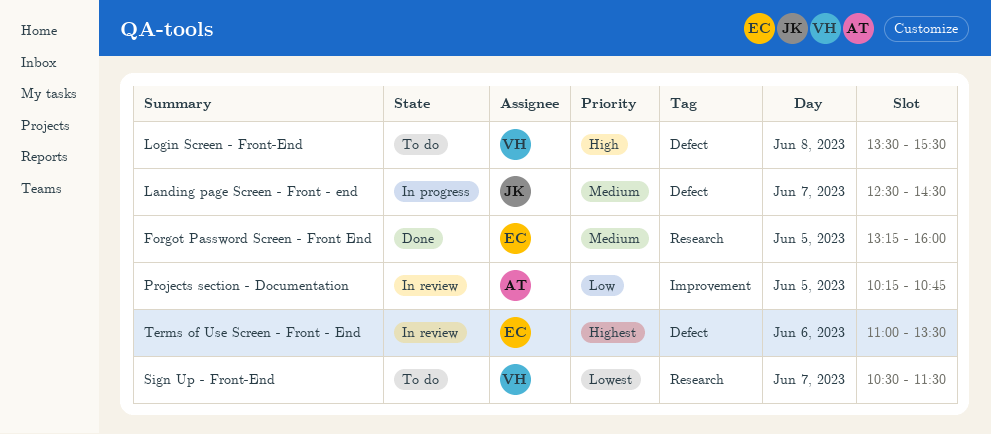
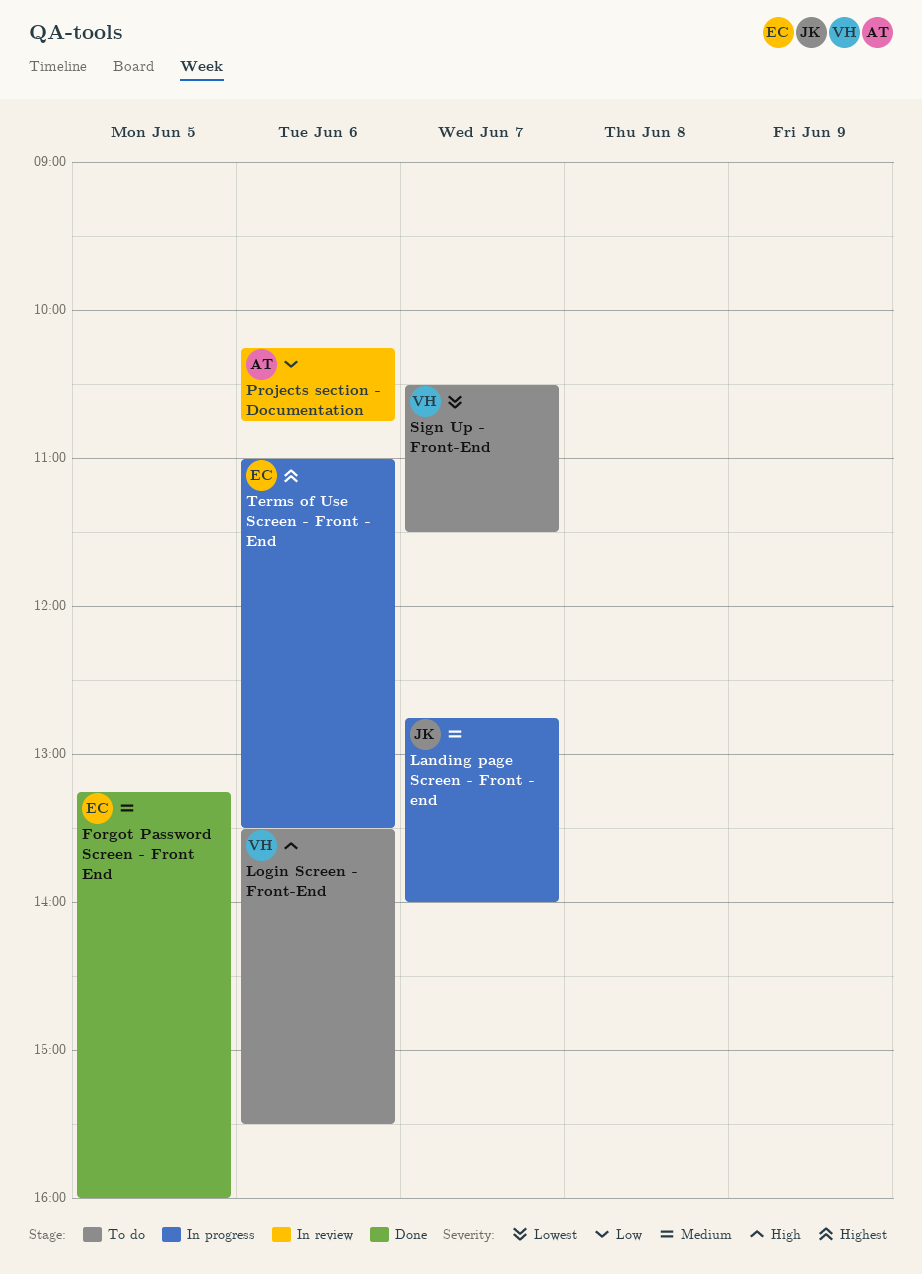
Landing page Screen - Front - end, begins: 12:30 -> 12:45
Landing page Screen - Front - end, ends: 14:30 -> 14:00
Login Screen - Front-End, day: Jun 8 -> Jun 6
Projects section - Documentation, day: Jun 5 -> Jun 6
Terms of Use Screen - Front - End, status: In review -> In progress

